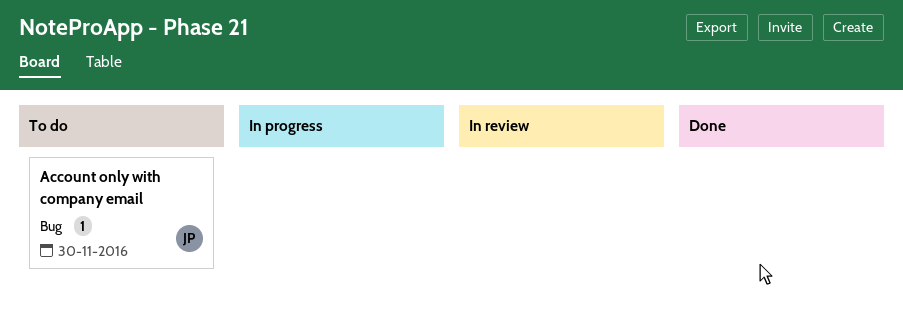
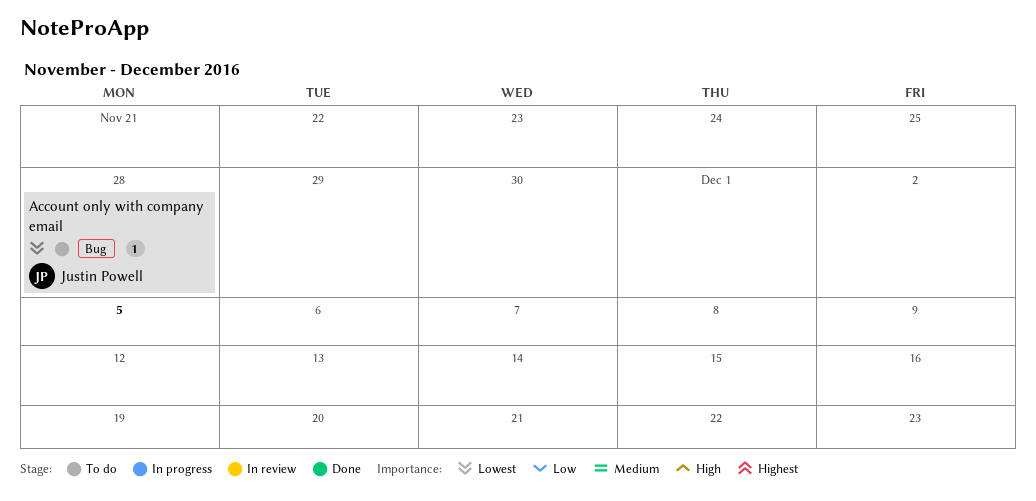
Account only with company email, due: Nov 30 -> Nov 28

